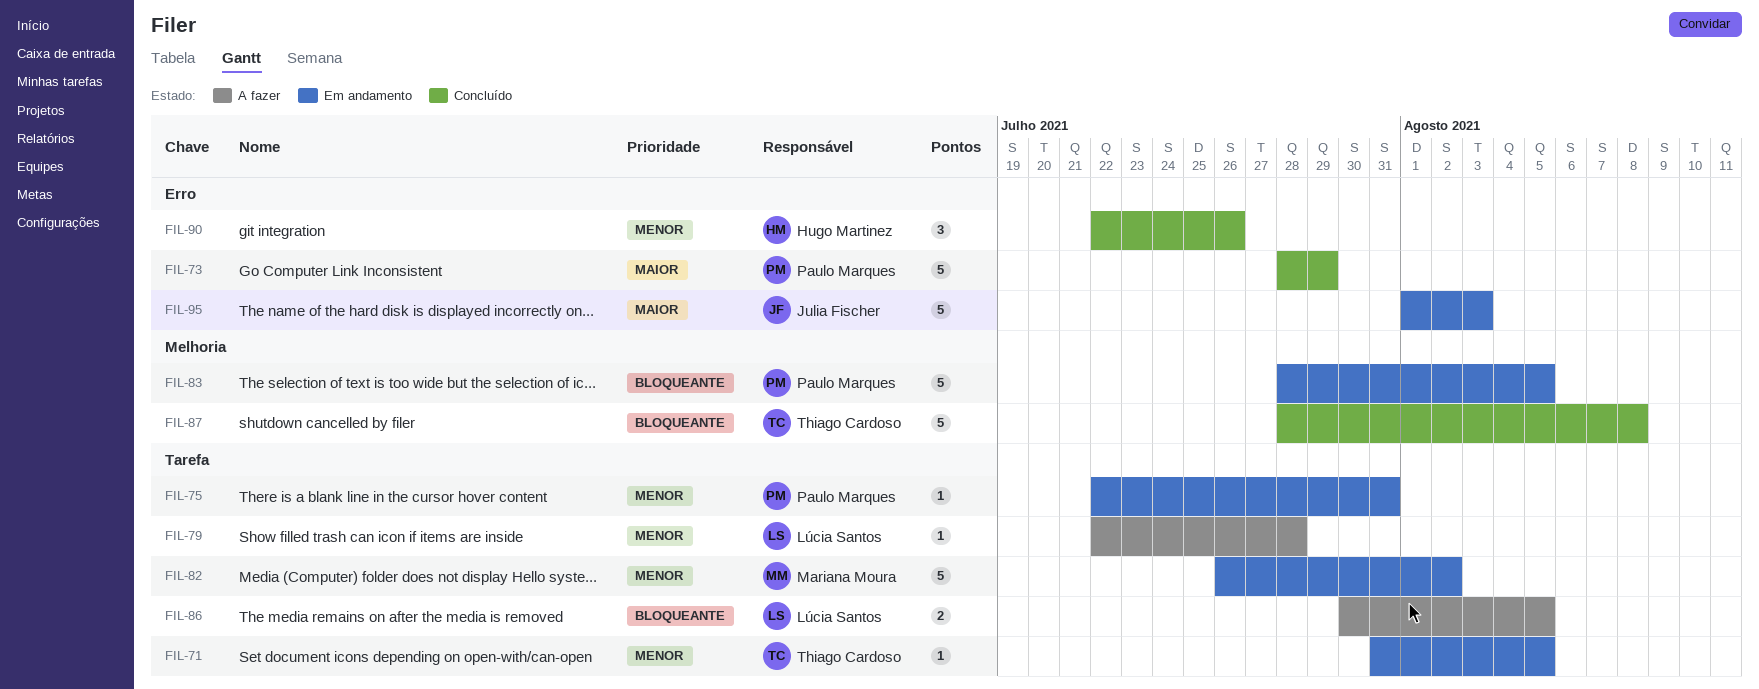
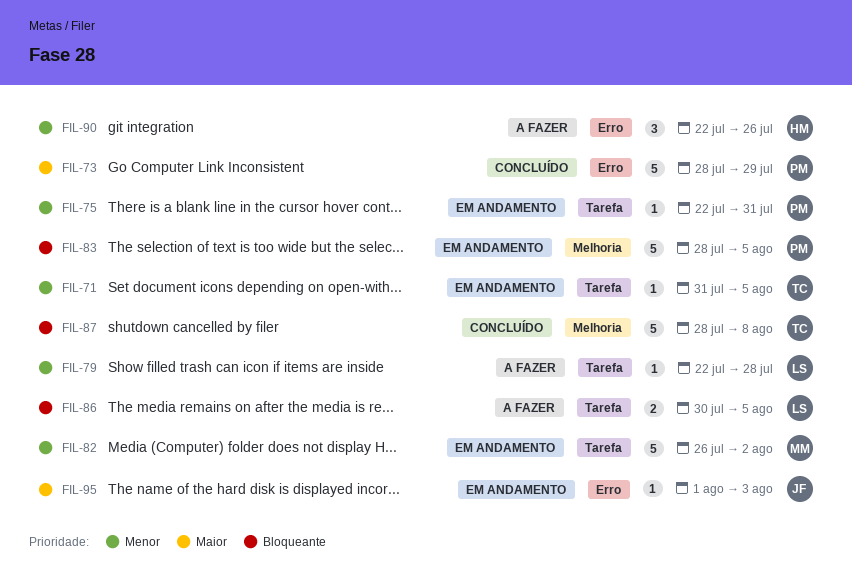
FIL-90, status: Concluído -> A fazer
FIL-95, estimate: 5 -> 1

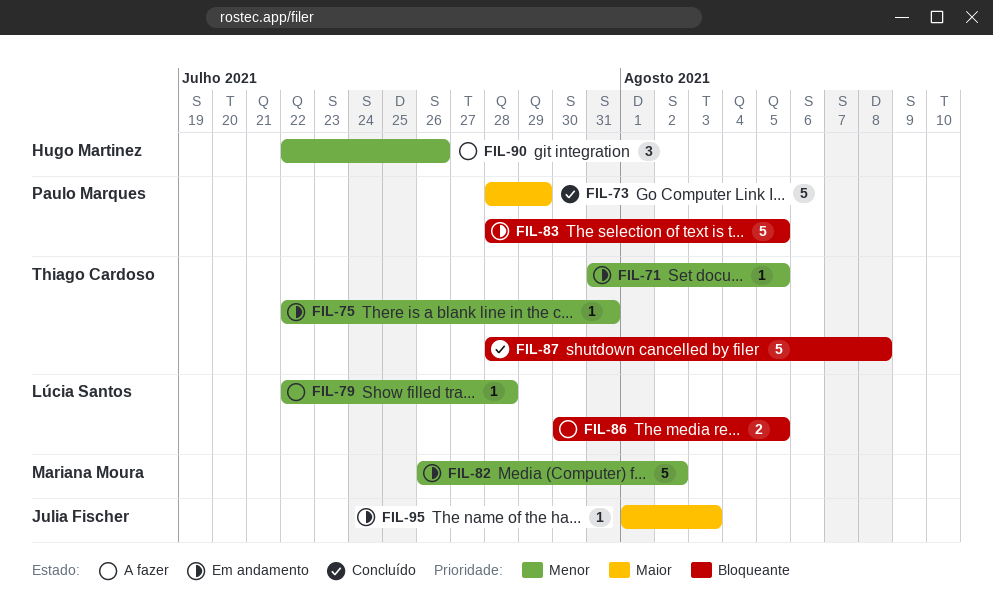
FIL-75, owner: Paulo Marques -> Thiago Cardoso

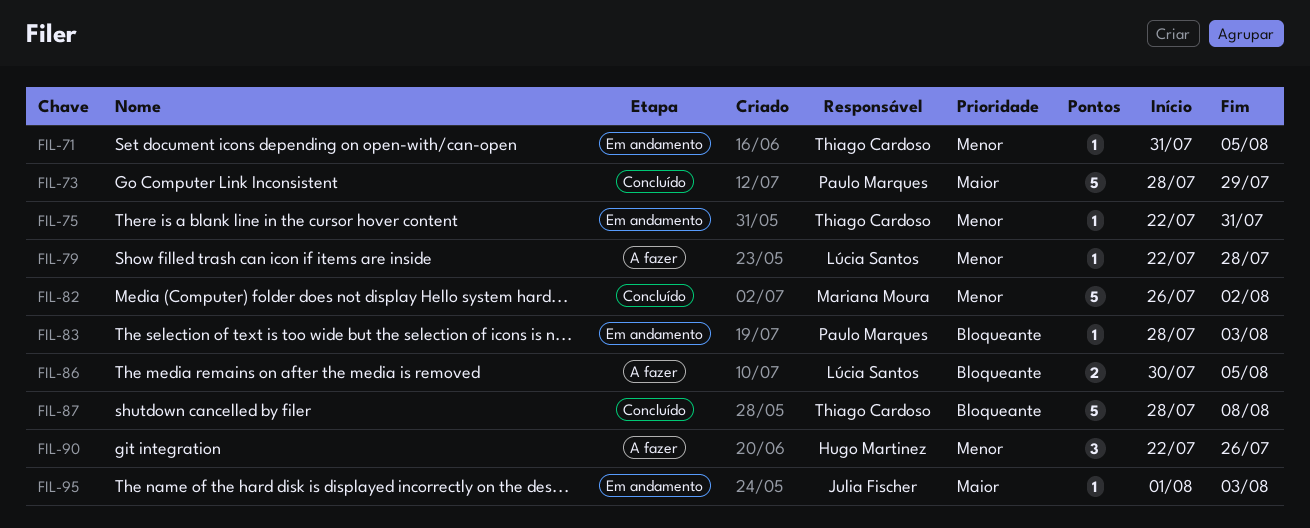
FIL-82, status: Em andamento -> Concluído
FIL-83, estimate: 5 -> 1
FIL-83, due: Aug 5 -> Aug 3

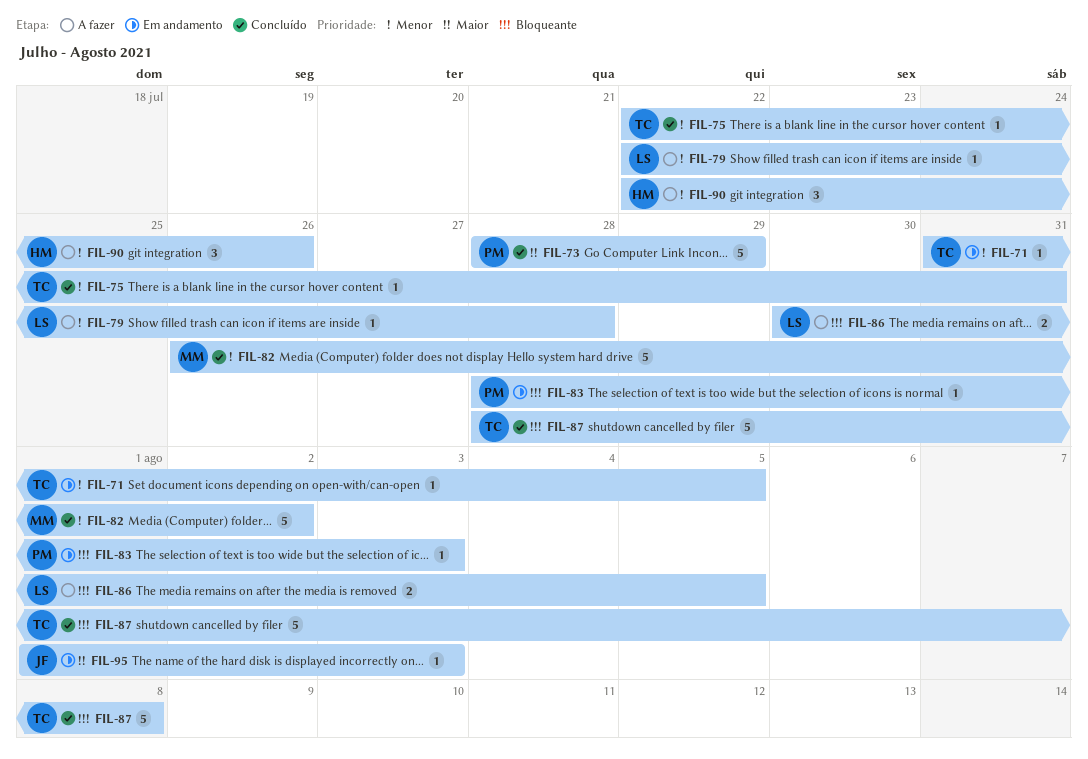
FIL-75, status: Em andamento -> Concluído

